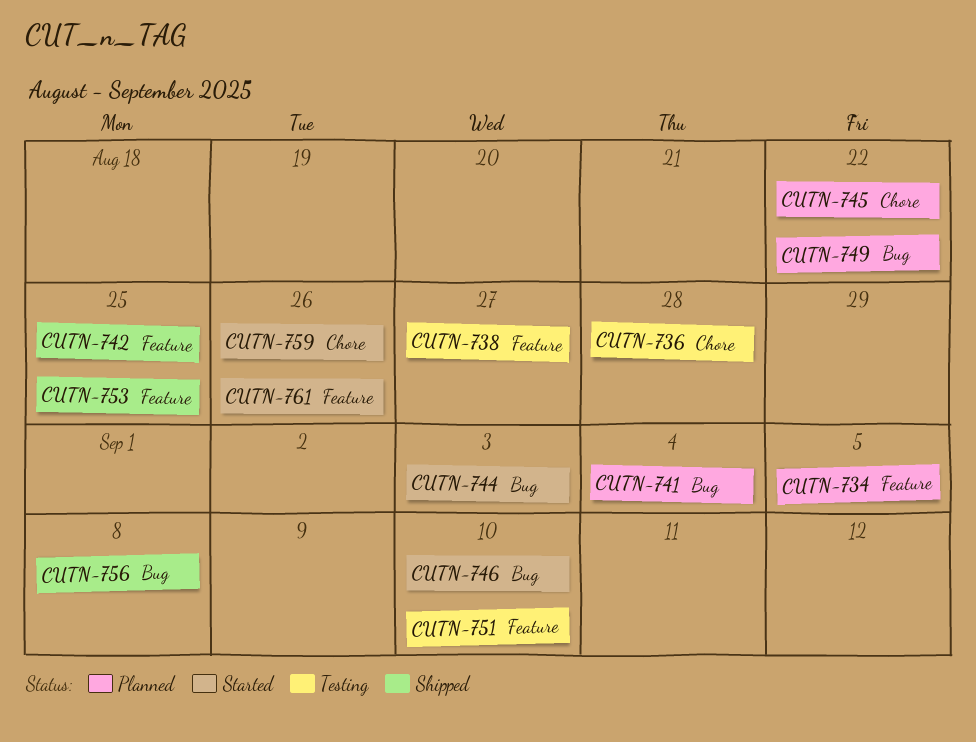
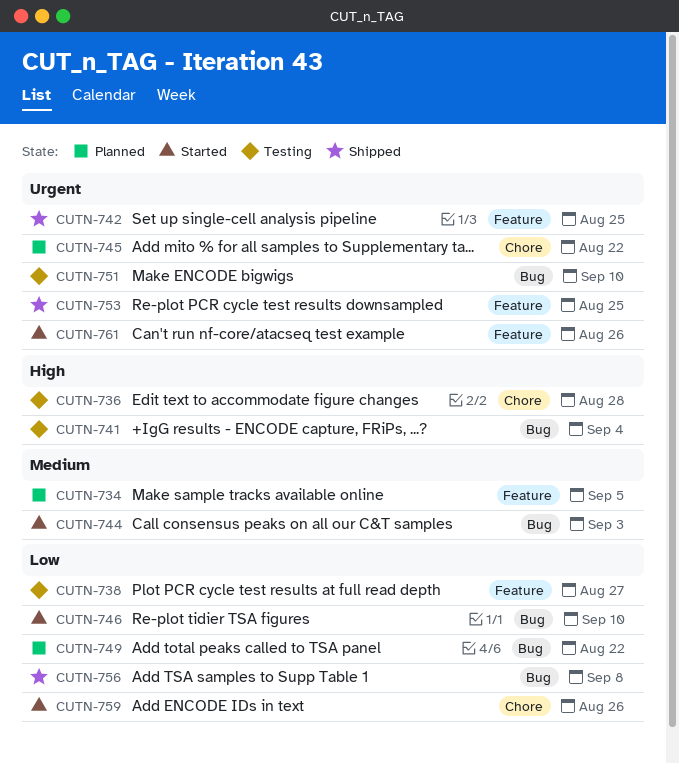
CUTN-741, status: Planned -> Testing
CUTN-751, label: Feature -> Bug

